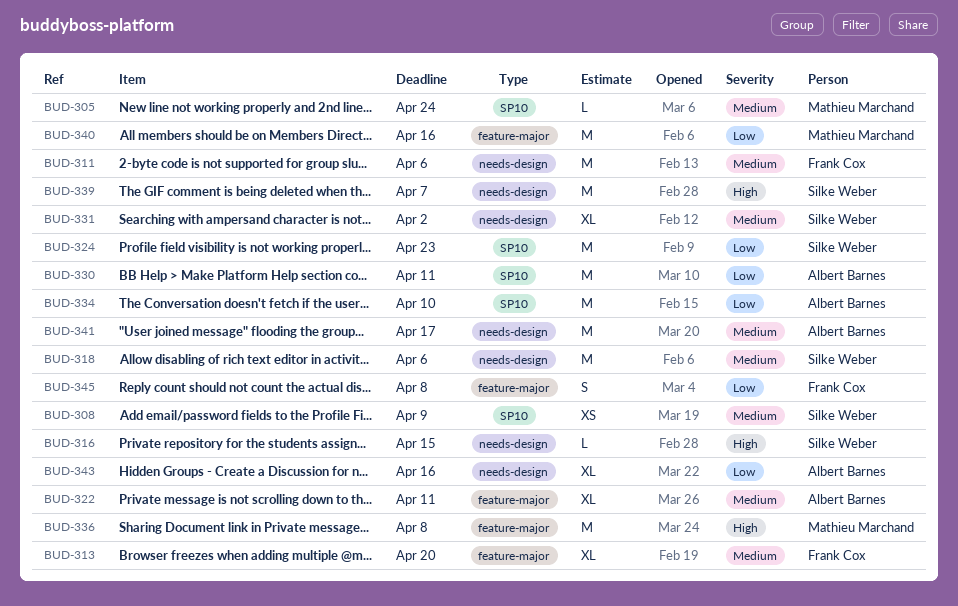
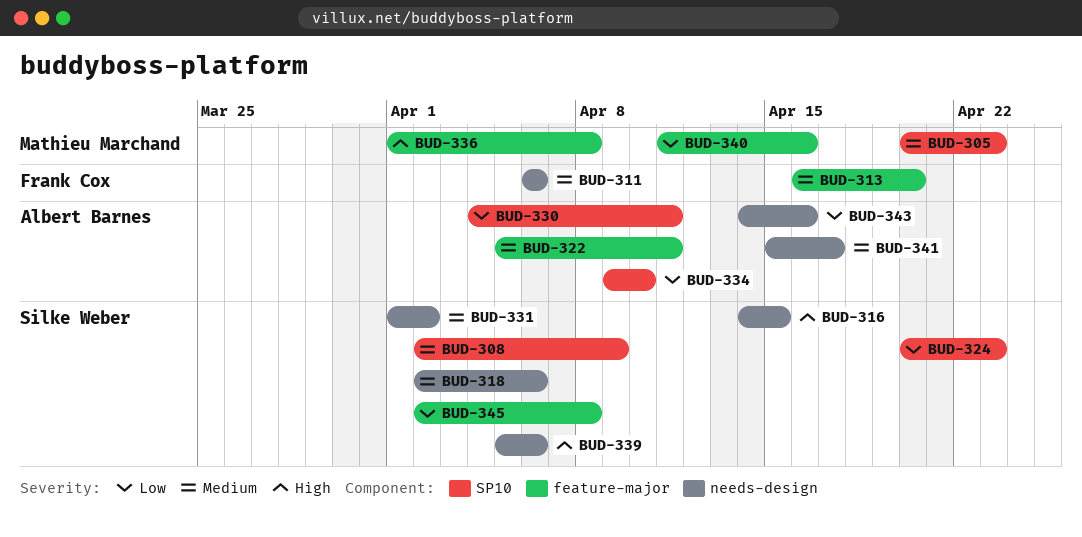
BUD-305, due: Apr 24 -> Apr 23
BUD-339, due: Apr 7 -> Apr 6
BUD-345, owner: Frank Cox -> Silke Weber

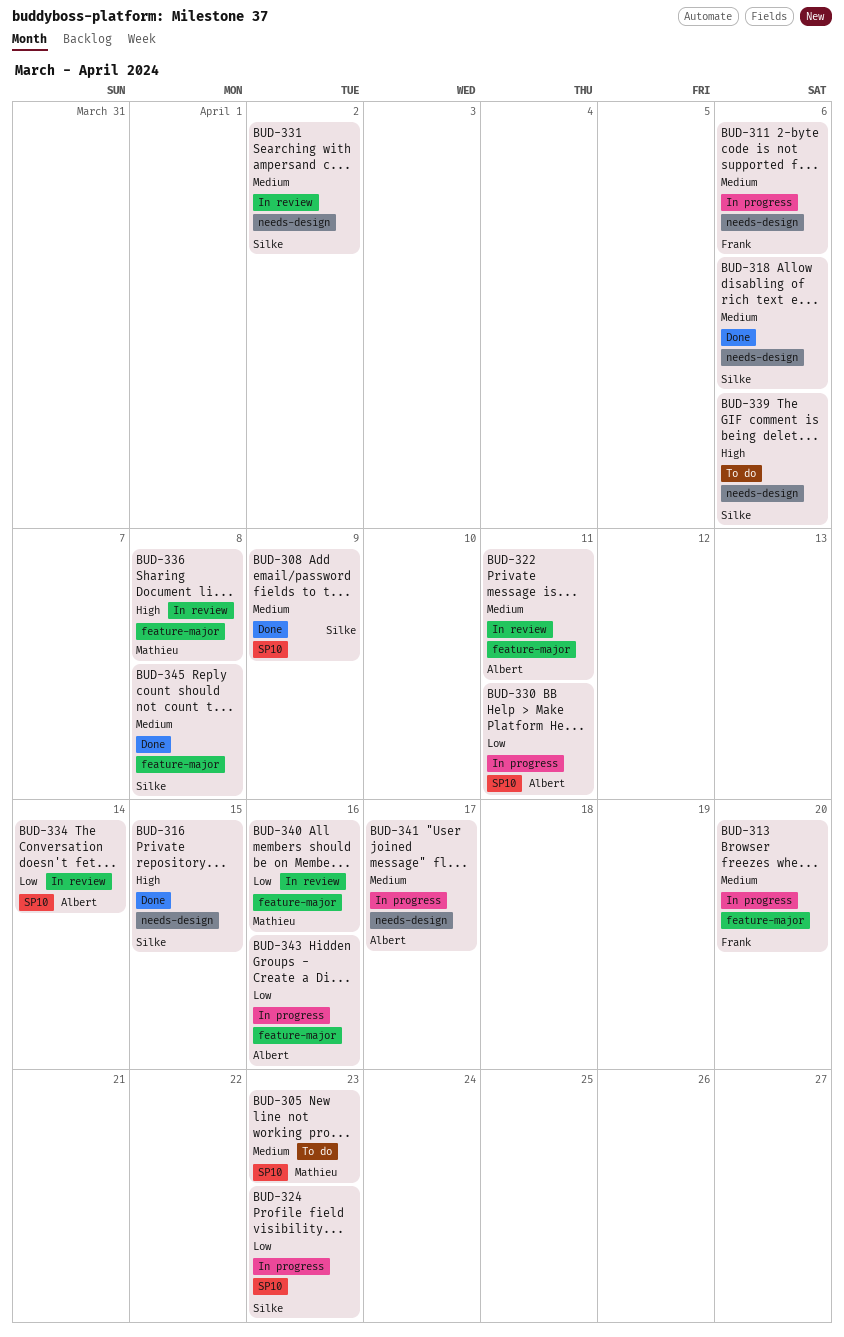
BUD-334, due: Apr 10 -> Apr 14
BUD-343, label: needs-design -> feature-major
BUD-345, priority: Low -> Medium

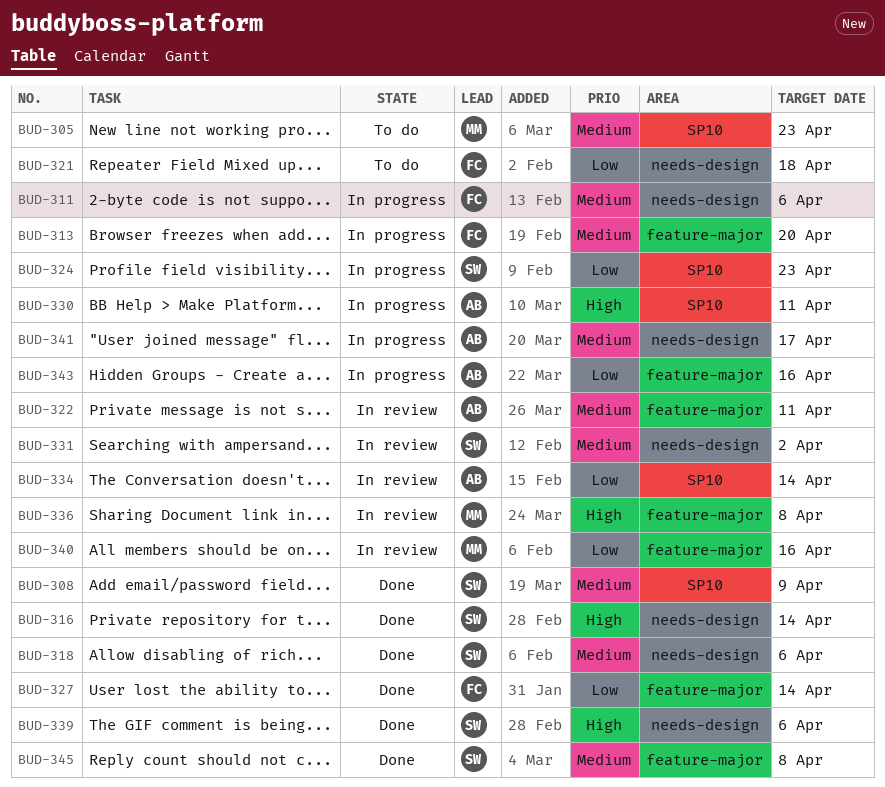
BUD-316, due: Apr 15 -> Apr 14
BUD-321: none -> present
BUD-327: none -> present
BUD-330, priority: Low -> High
BUD-339, status: To do -> Done

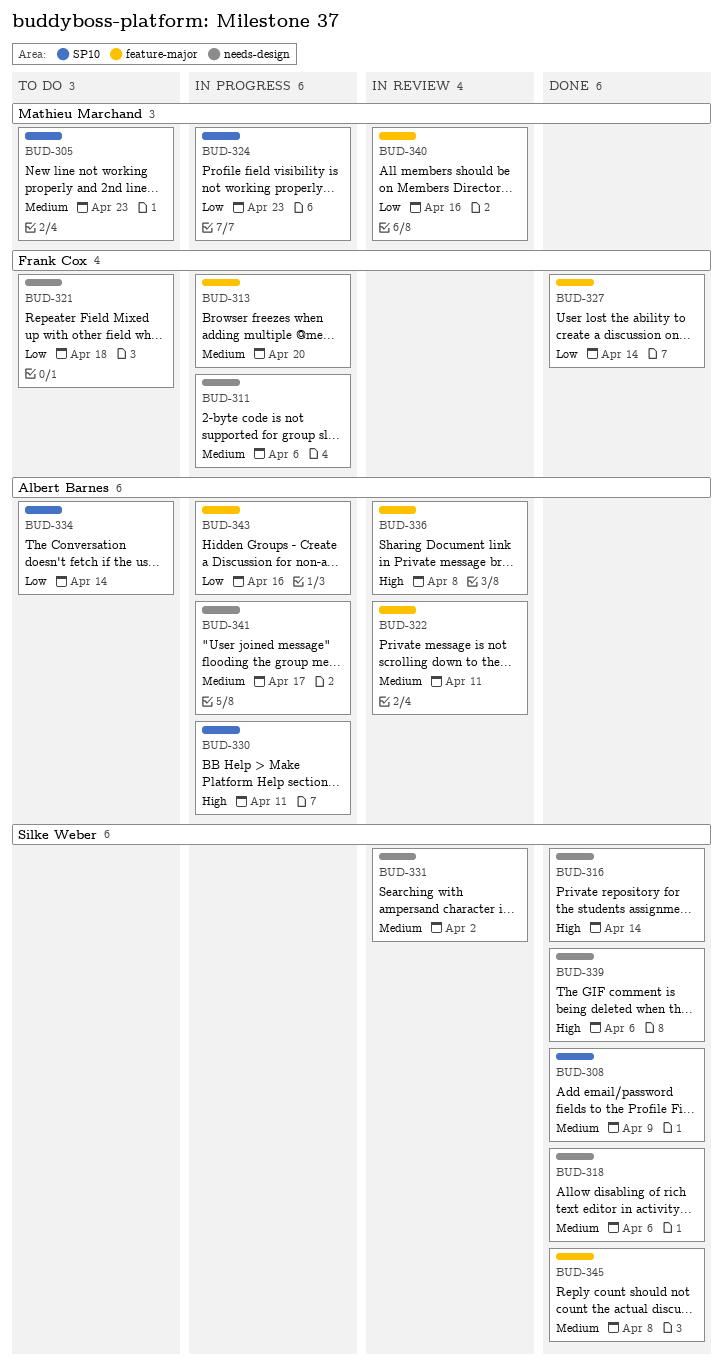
BUD-324, owner: Silke Weber -> Mathieu Marchand
BUD-334, status: In review -> To do
BUD-336, owner: Mathieu Marchand -> Albert Barnes

